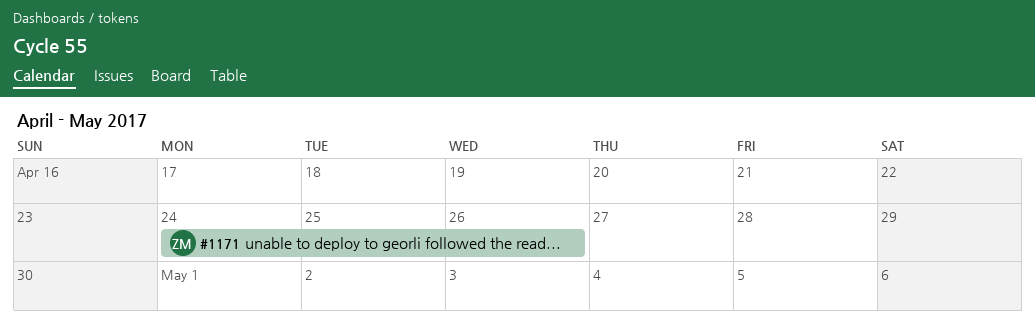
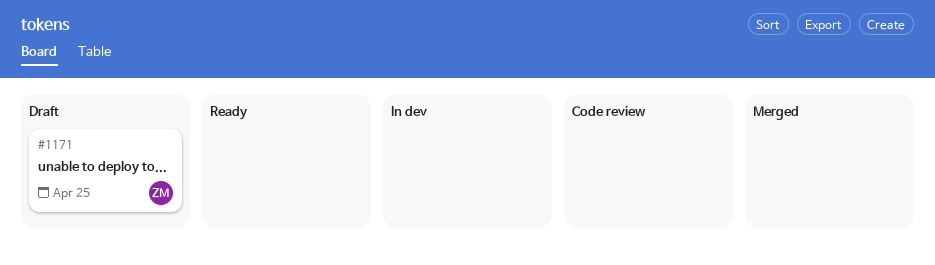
#1171, due: Apr 26 -> Apr 25

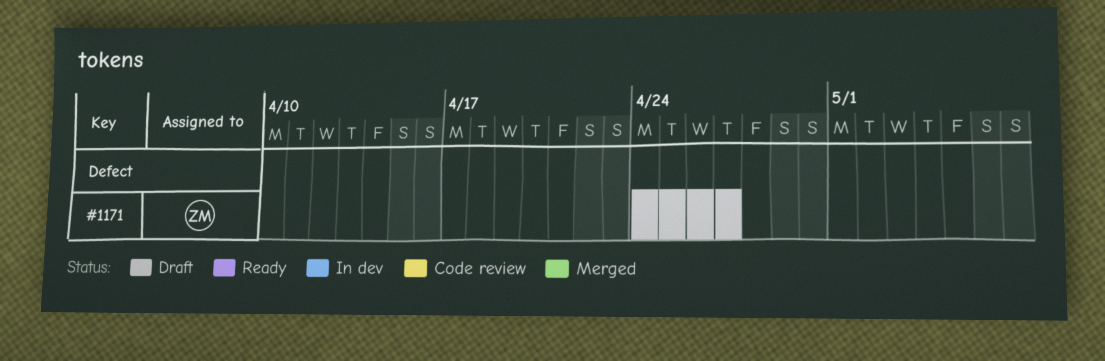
#1171, due: Apr 25 -> Apr 27

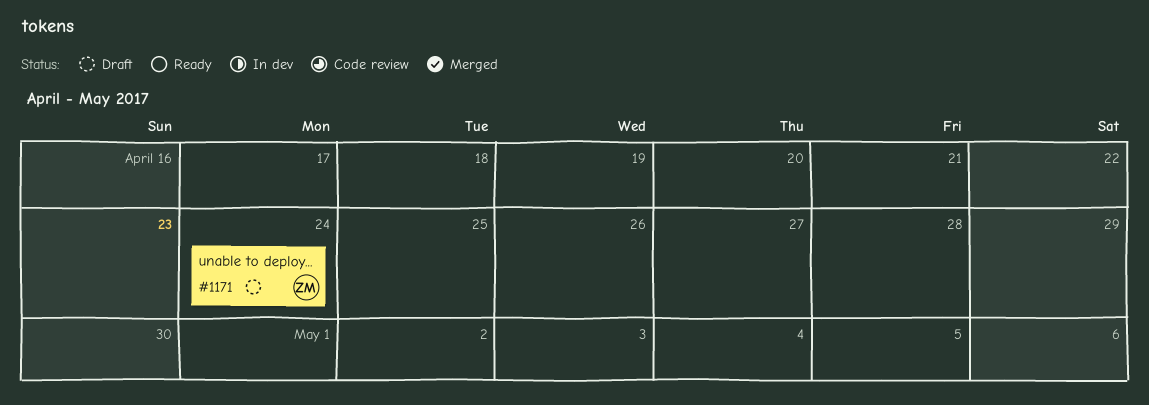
#1171, due: Apr 27 -> Apr 24

